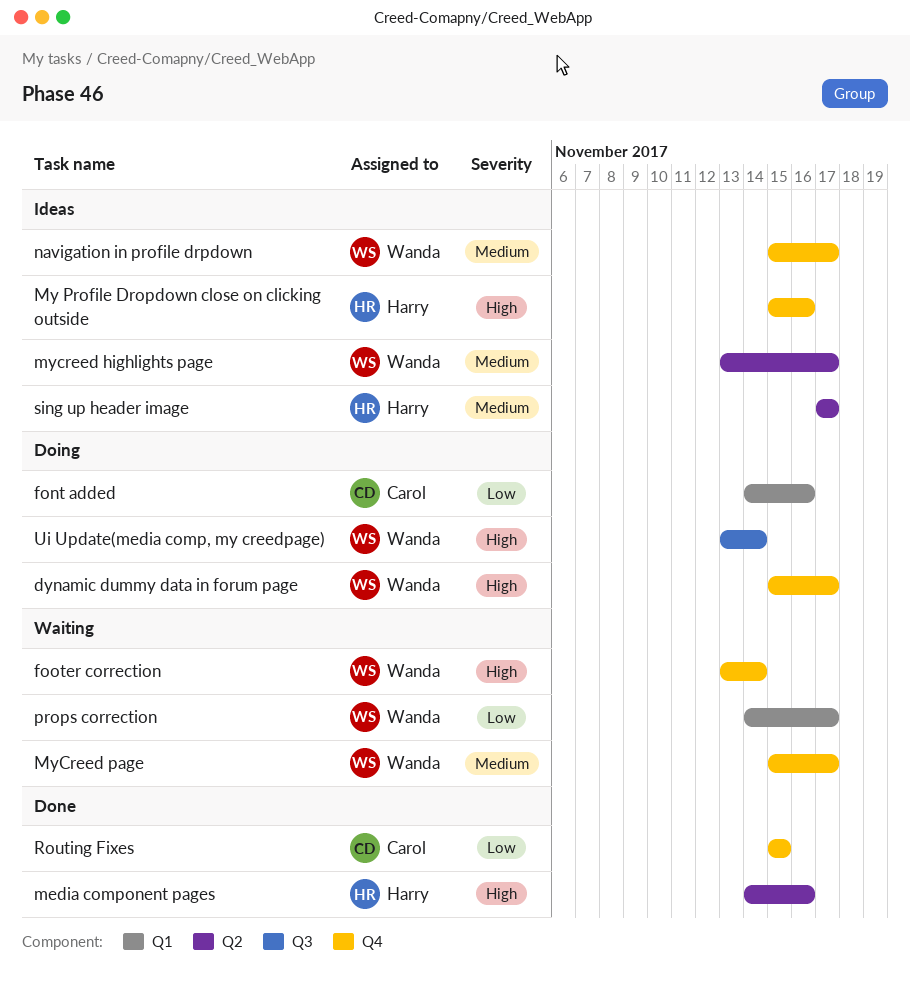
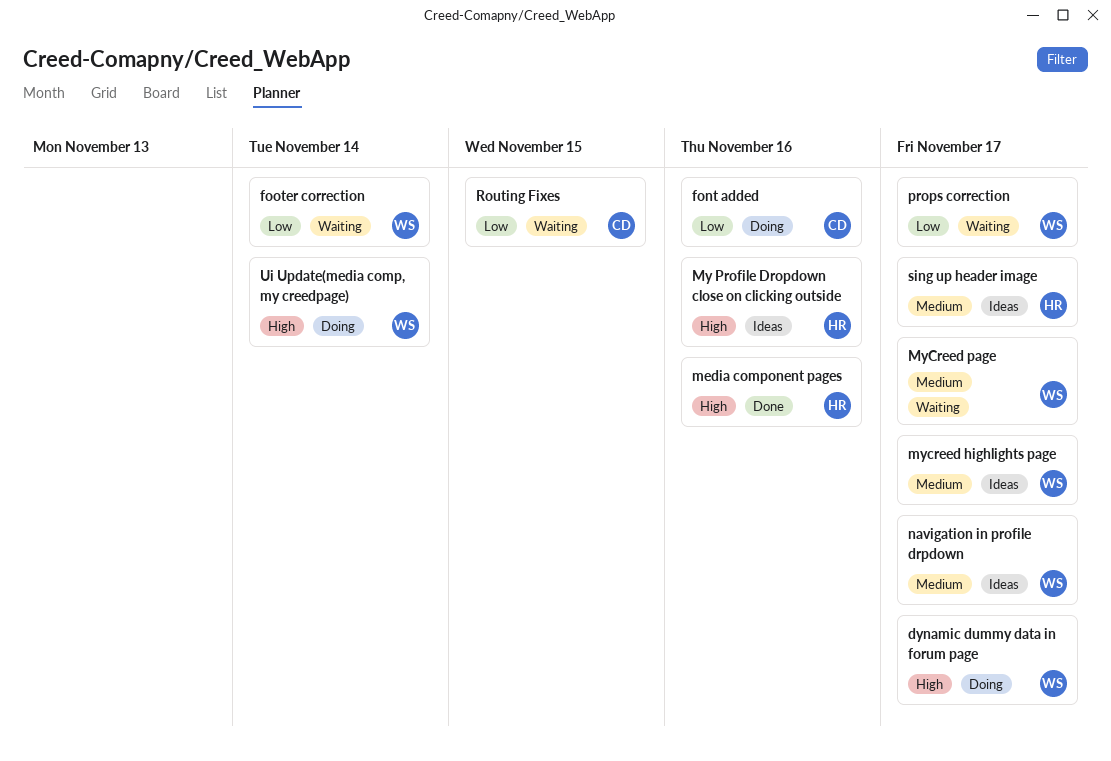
footer correction, priority: High -> Low
Routing Fixes, status: Done -> Waiting

